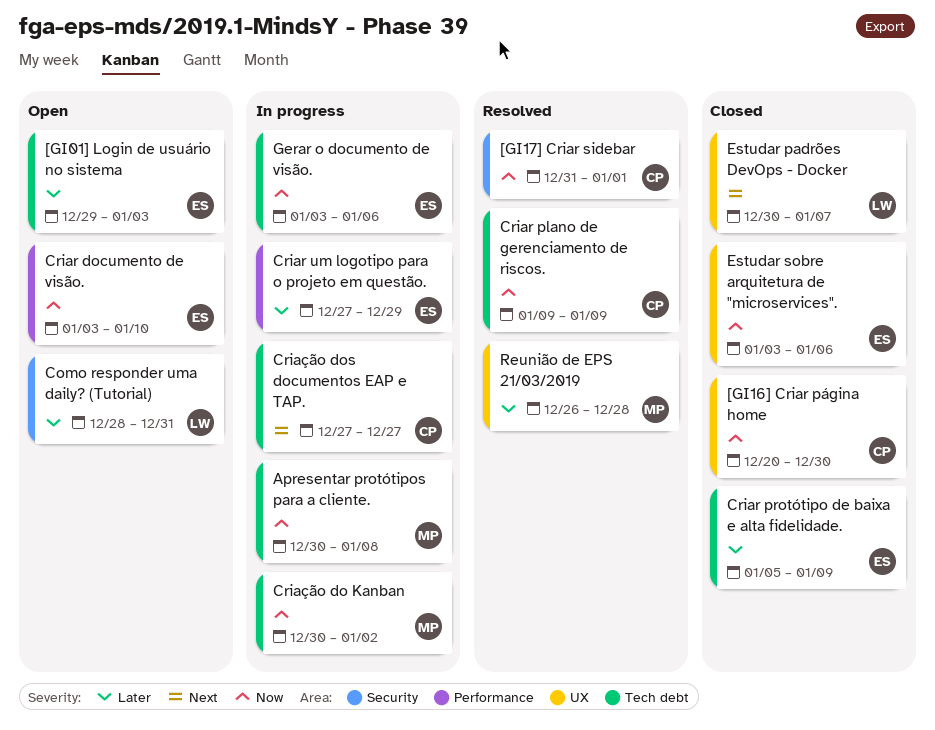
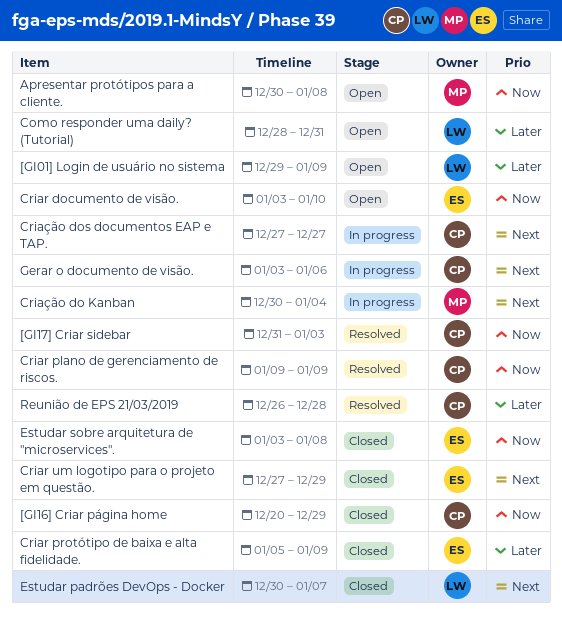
[GI01] Login de usuário no sistema, owner: ES -> LW
[GI01] Login de usuário no sistema, due: Jan 3 -> Jan 9
[GI16] Criar página home, due: Dec 30 -> Dec 29
[GI17] Criar sidebar, due: Jan 1 -> Jan 3
Apresentar protótipos para a cliente., status: In progress -> Open
Criar um logotipo para o projeto em questão., status: In progress -> Closed
Criar um logotipo para o projeto em questão., priority: Later -> Next
Criação do Kanban, priority: Now -> Next
Criação do Kanban, due: Jan 2 -> Jan 4
Estudar sobre arquitetura de "microservices"., due: Jan 6 -> Jan 8
Gerar o documento de visão., owner: ES -> CP
Gerar o documento de visão., priority: Now -> Next
Reunião de EPS 21/03/2019, owner: MP -> CP

